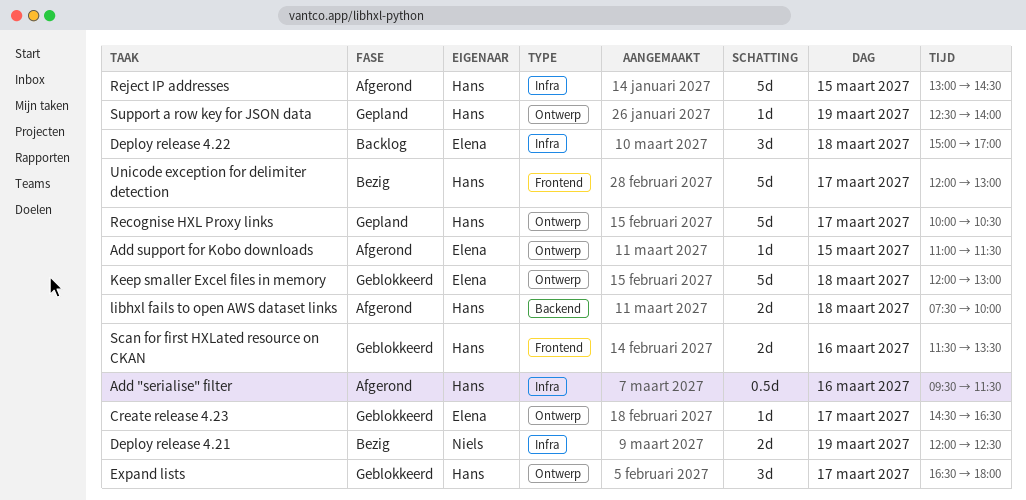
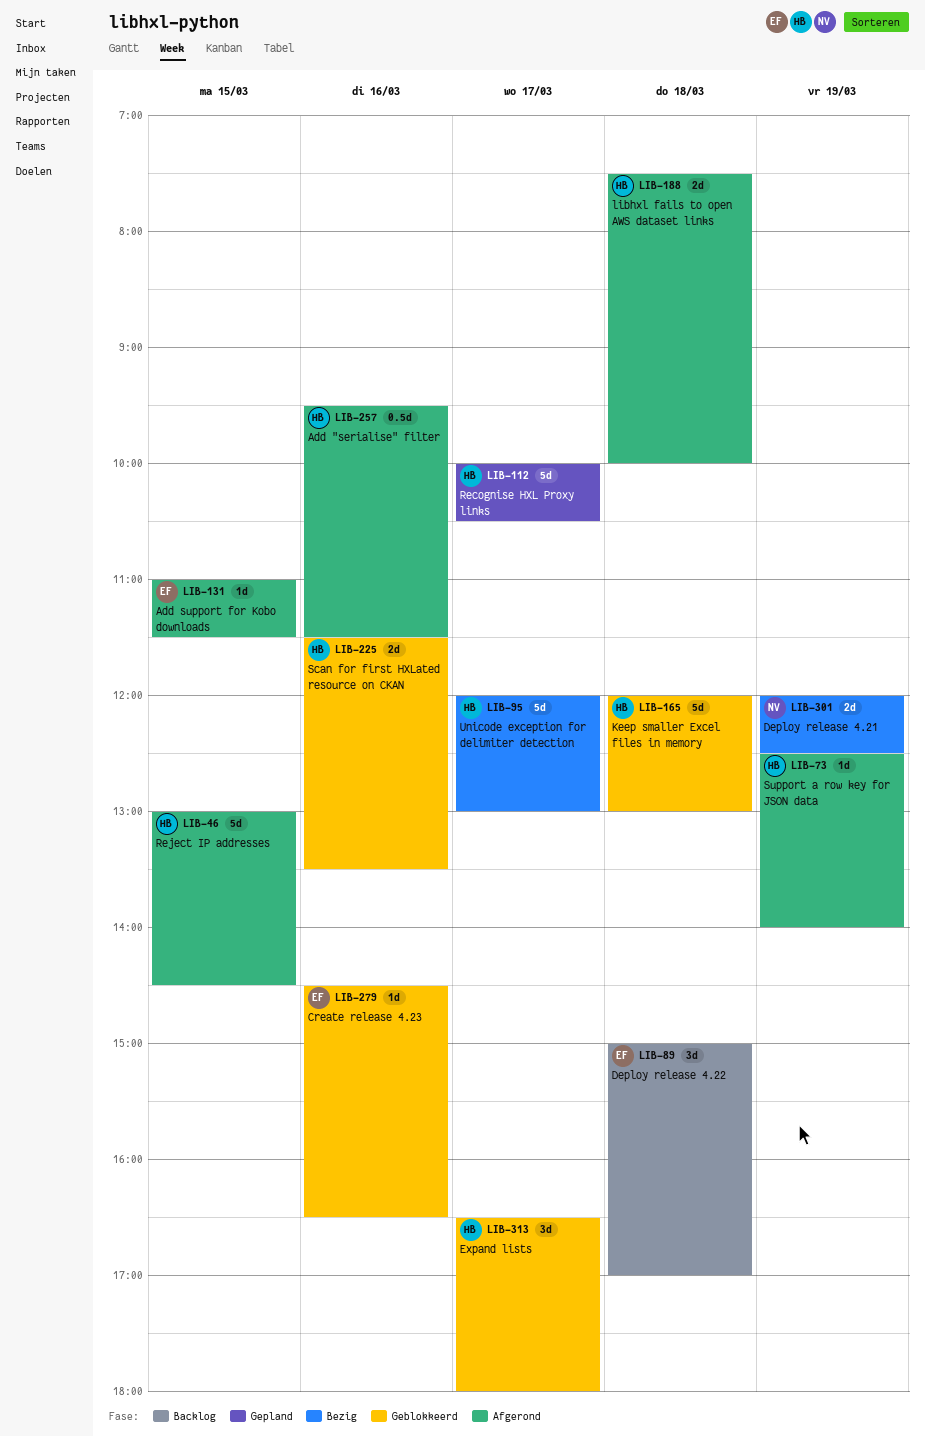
Create release 4.23, day: Mar 17 -> Mar 16
Keep smaller Excel files in memory, owner: Elena -> Hans
Support a row key for JSON data, status: Gepland -> Afgerond

